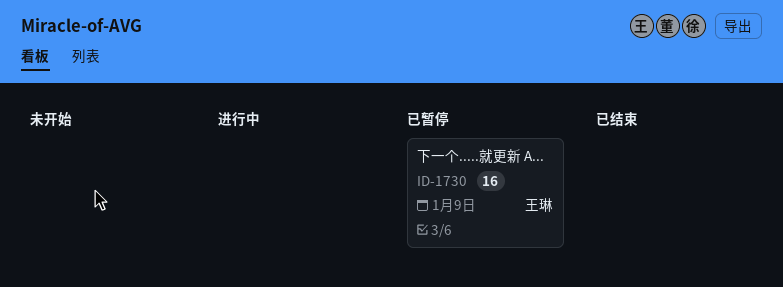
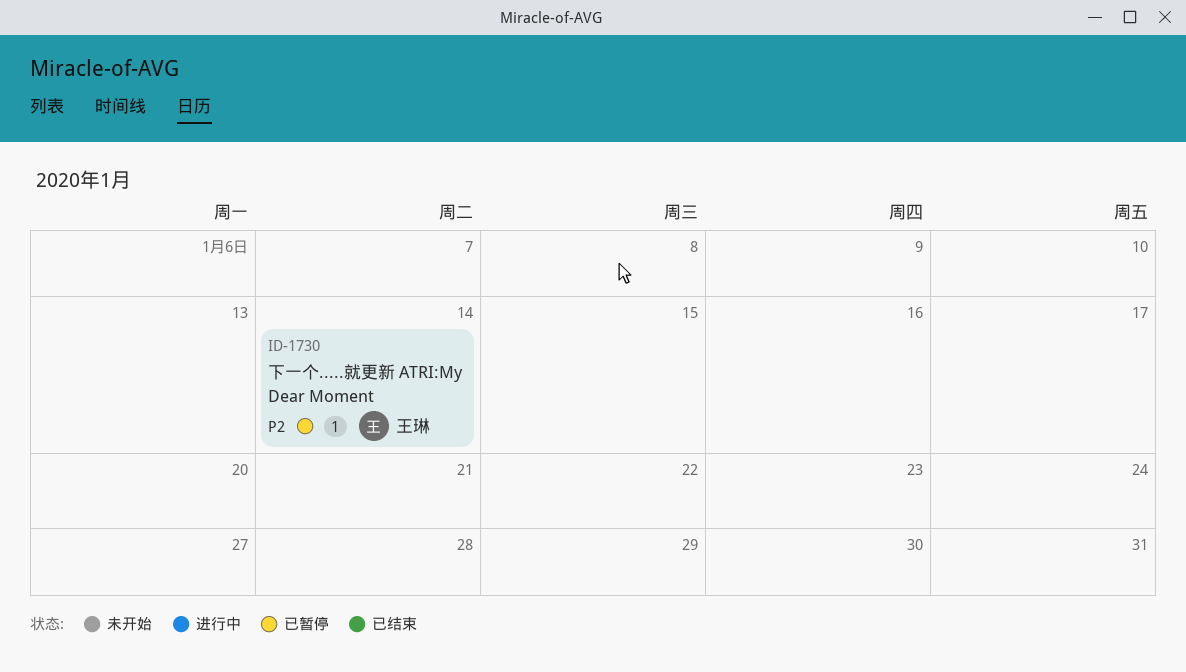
ID-1730, estimate: 16 -> 1
ID-1730, due: Jan 9 -> Jan 14

